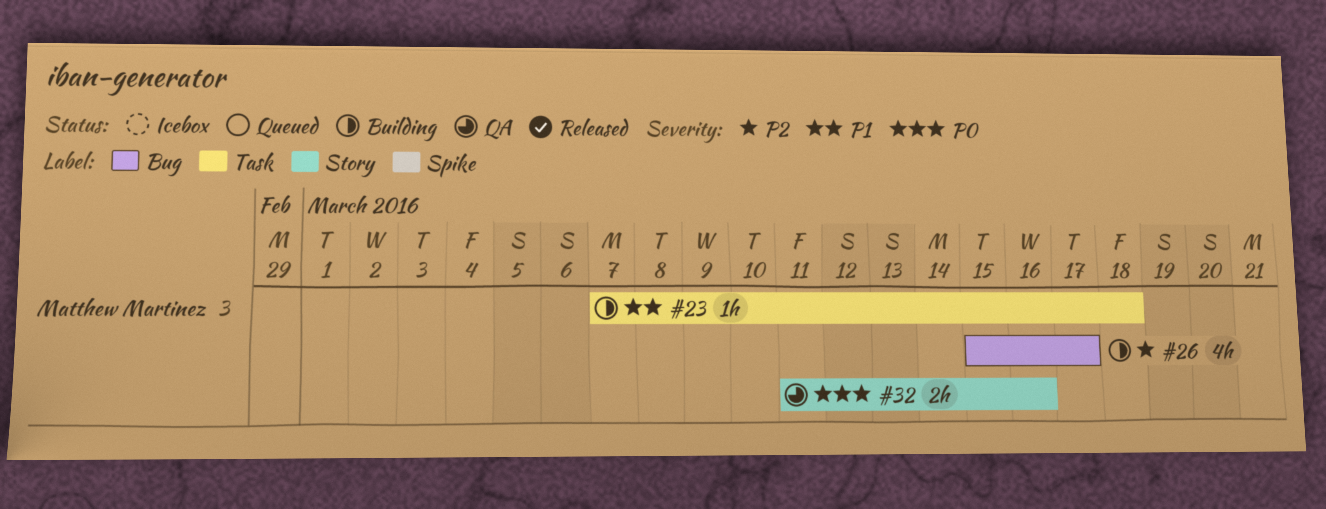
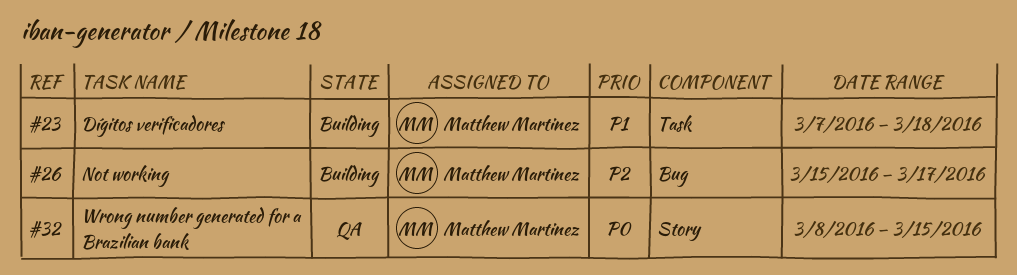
#32, start: Mar 11 -> Mar 8
#32, due: Mar 16 -> Mar 15

